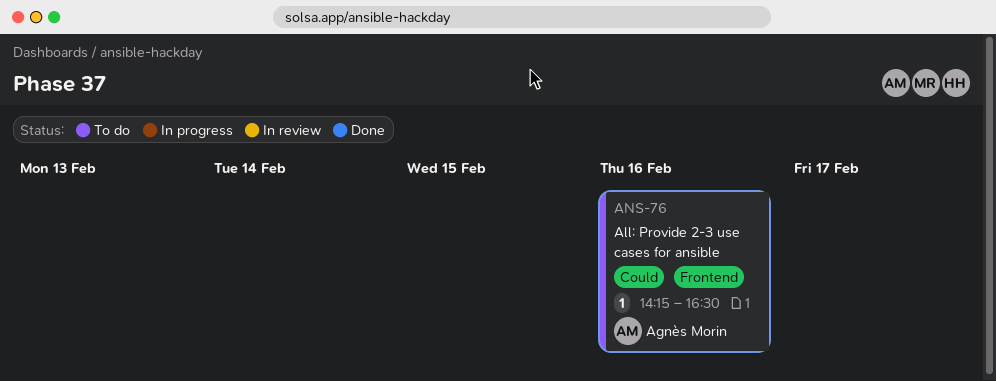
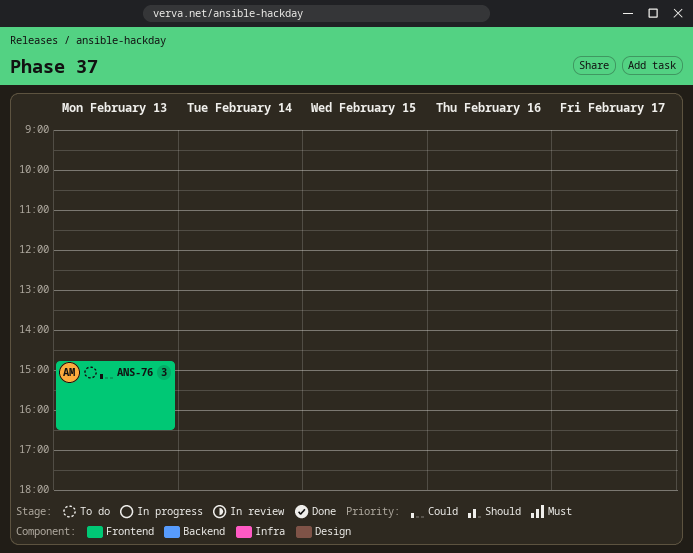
ANS-76, estimate: 1 -> 3
ANS-76, day: Feb 16 -> Feb 13
ANS-76, begins: 14:15 -> 14:45

